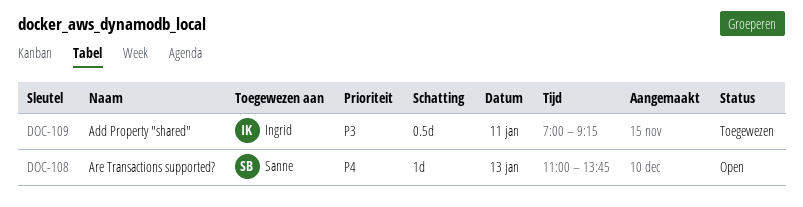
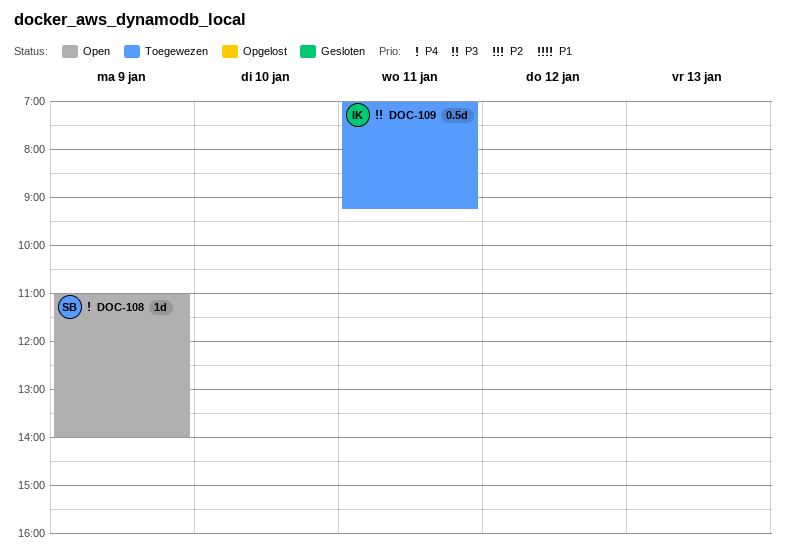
DOC-108, day: Jan 13 -> Jan 9
DOC-108, ends: 13:45 -> 14:00

